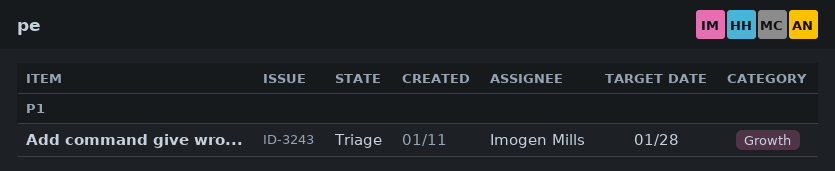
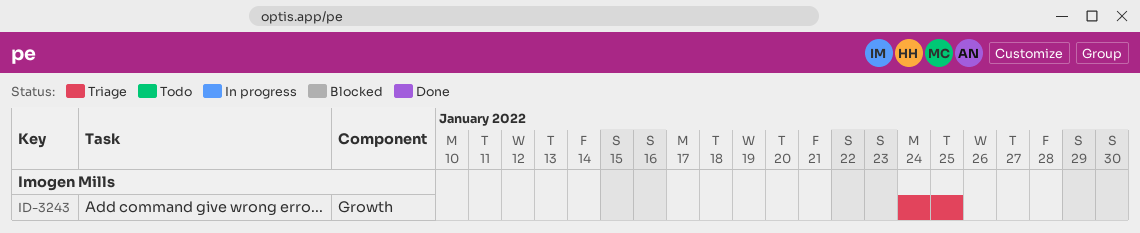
ID-3243, due: Jan 28 -> Jan 25

